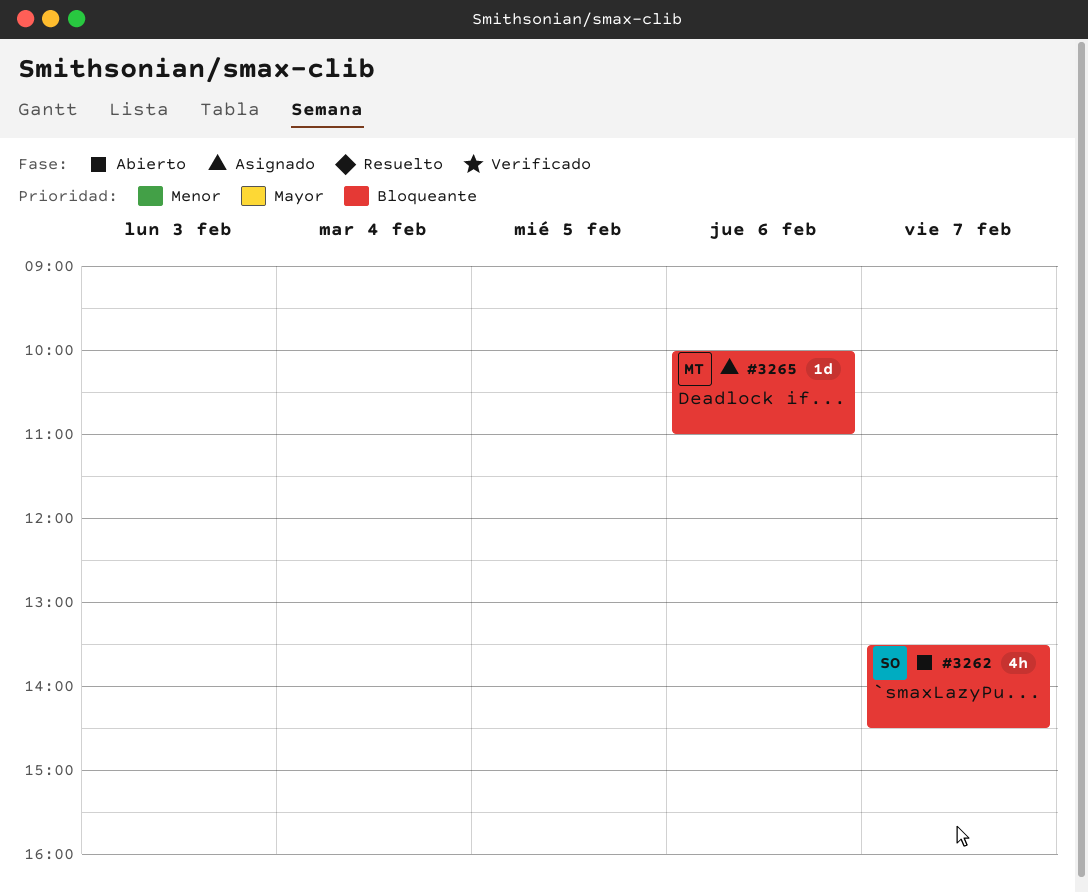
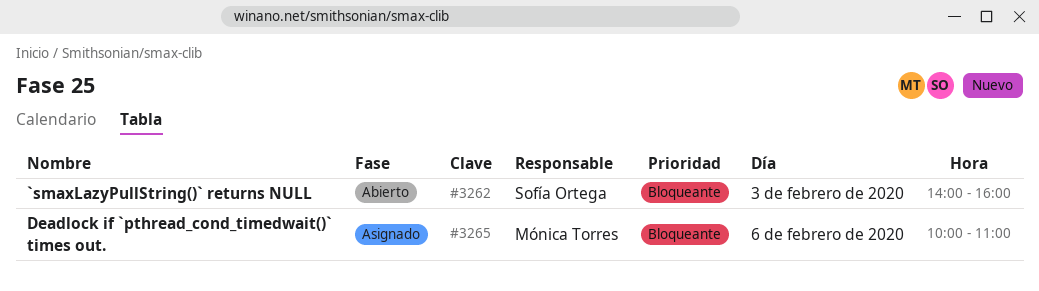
#3262, day: Feb 7 -> Feb 3
#3262, begins: 13:30 -> 14:00
#3262, ends: 14:30 -> 16:00

